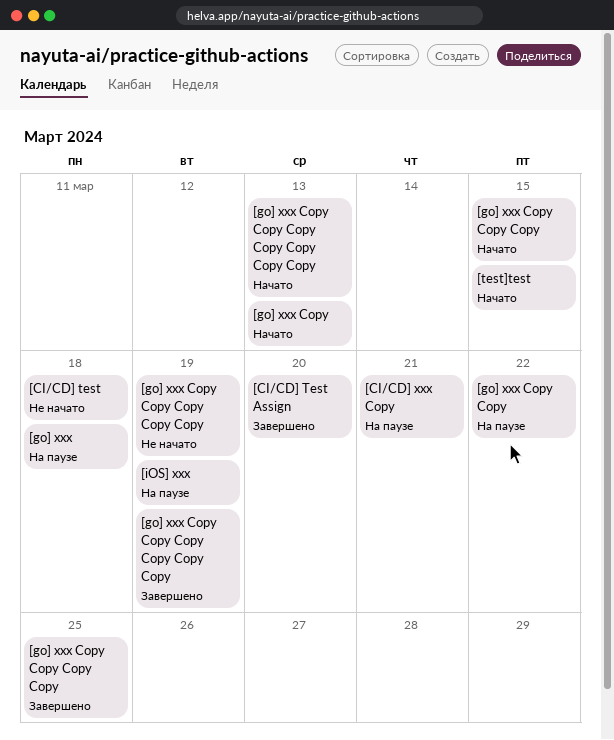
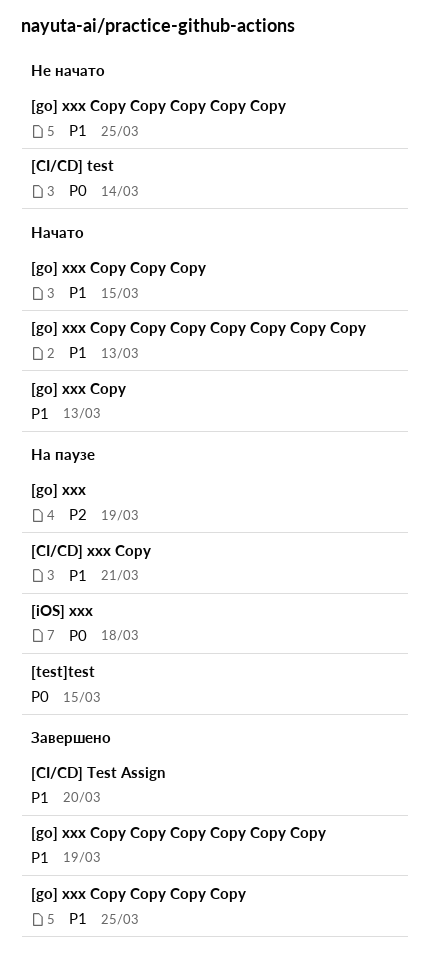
[CI/CD] test, due: Mar 18 -> Mar 14
[go] xxx, due: Mar 18 -> Mar 19
[go] xxx Copy Copy: present -> none
[go] xxx Copy Copy Copy Copy Copy, due: Mar 19 -> Mar 25
[iOS] xxx, due: Mar 19 -> Mar 18
[test]test, status: Начато -> На паузе

